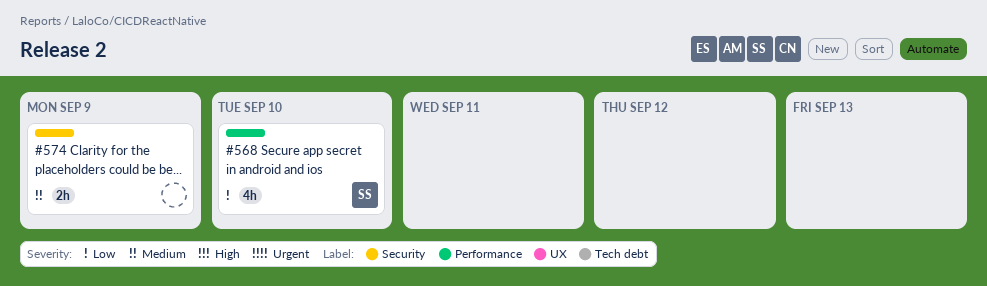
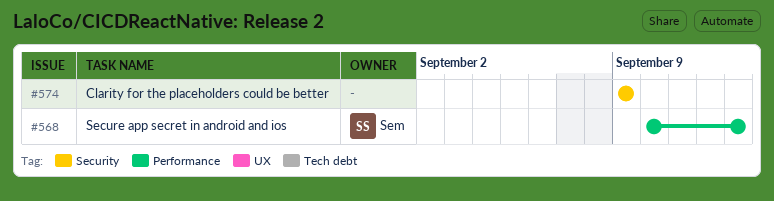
#568, due: Sep 10 -> Sep 13

